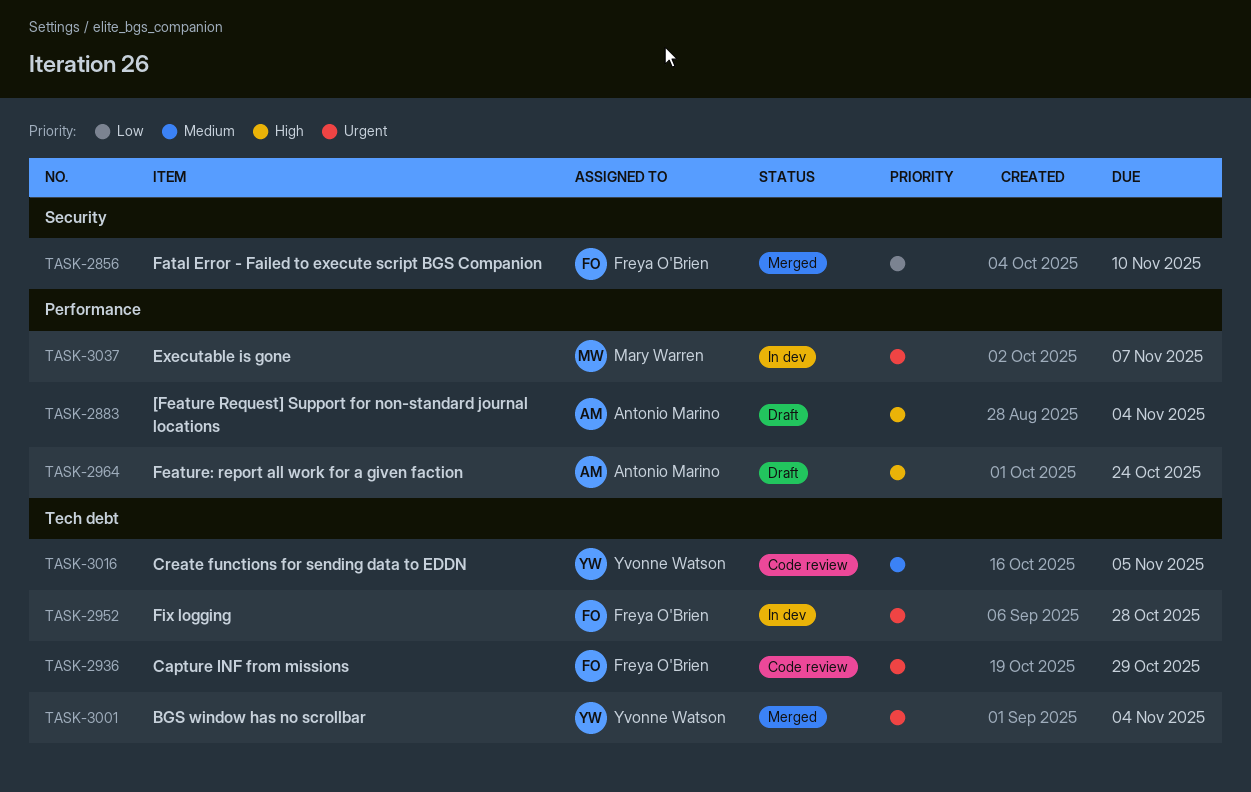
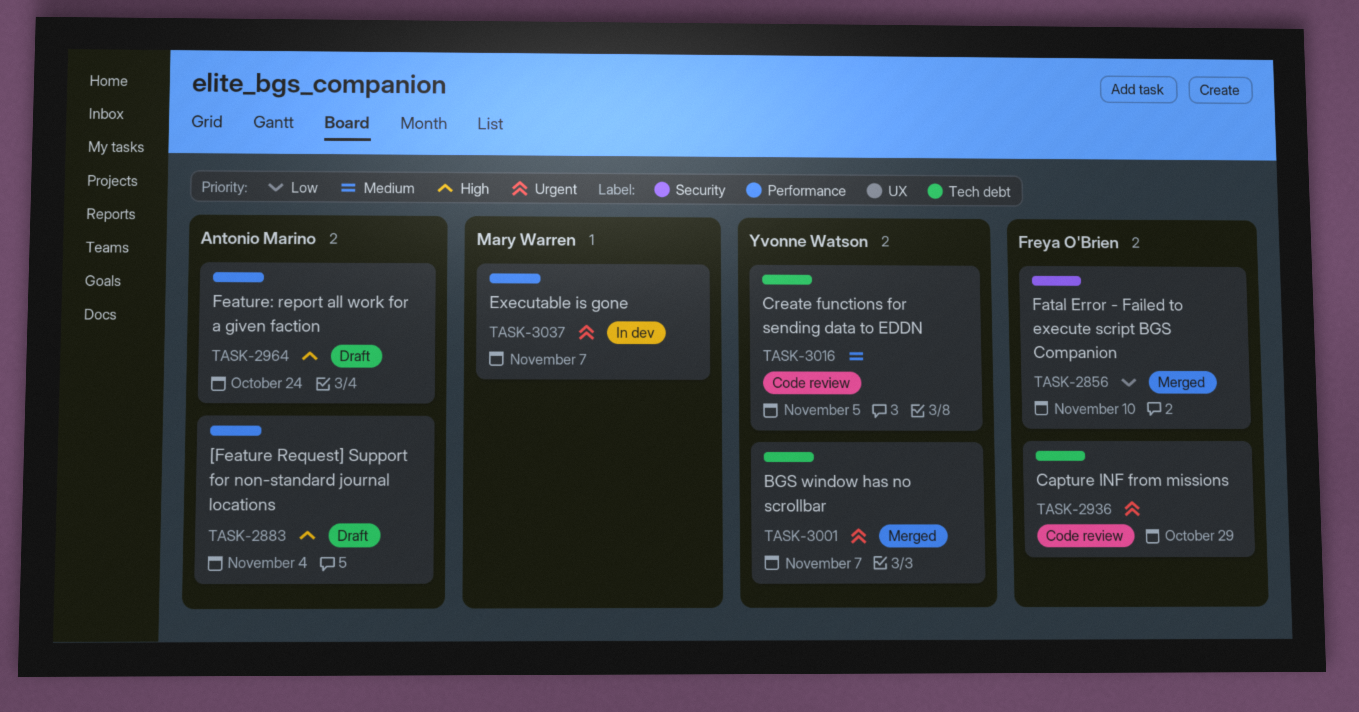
TASK-2952: present -> none
TASK-3001, due: Nov 4 -> Nov 7

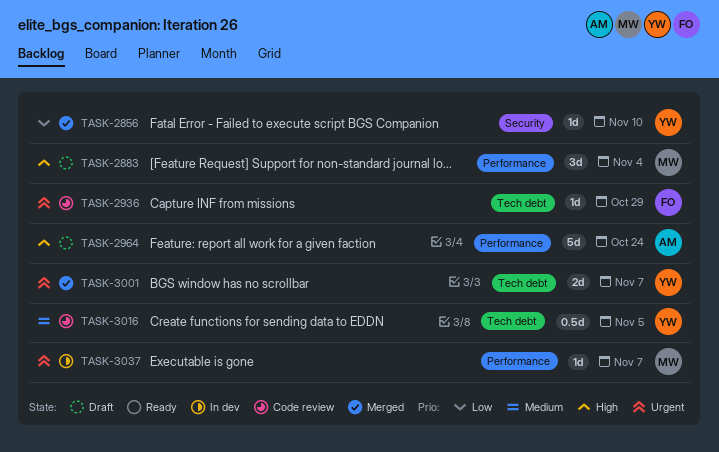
TASK-2856, owner: Freya O'Brien -> Yvonne Watson
TASK-2883, owner: Antonio Marino -> Mary Warren

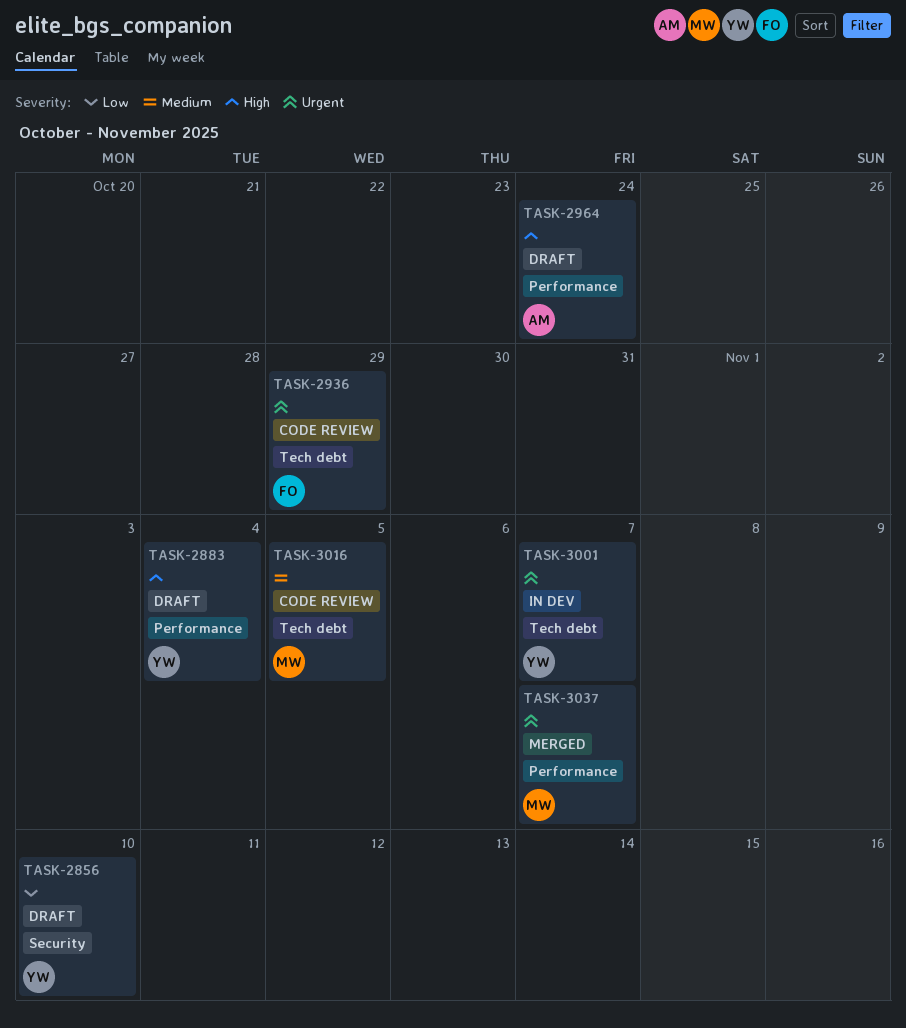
TASK-2856, status: Merged -> Draft
TASK-2883, owner: MW -> YW
TASK-3001, status: Merged -> In dev
TASK-3016, owner: YW -> MW
TASK-3037, status: In dev -> Merged

